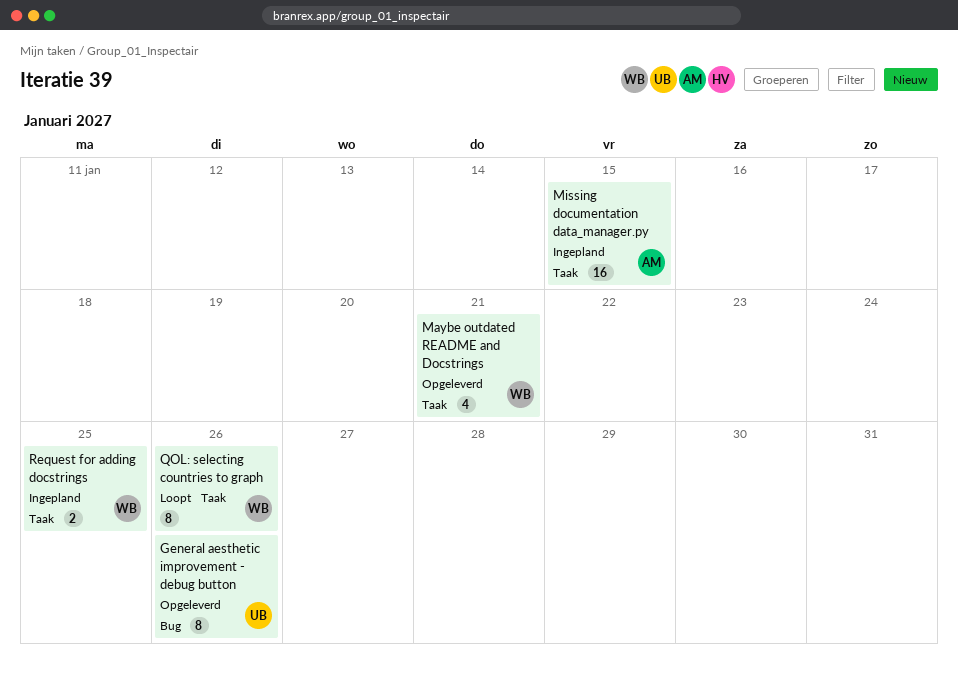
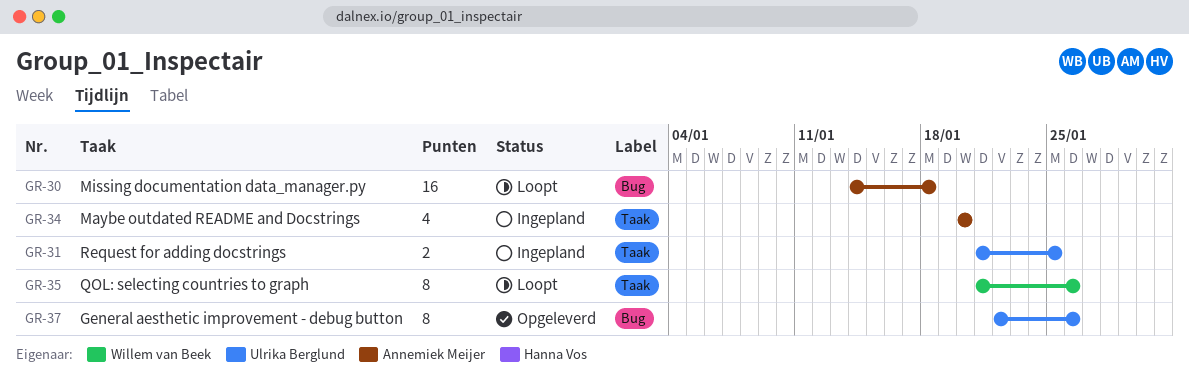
Maybe outdated README and Docstrings, status: Opgeleverd -> Ingepland
Maybe outdated README and Docstrings, owner: Willem van Beek -> Annemiek Meijer
Maybe outdated README and Docstrings, due: Jan 21 -> Jan 20
Missing documentation data_manager.py, status: Ingepland -> Loopt
Missing documentation data_manager.py, label: Taak -> Bug
Missing documentation data_manager.py, due: Jan 15 -> Jan 18
Request for adding docstrings, owner: Willem van Beek -> Ulrika Berglund

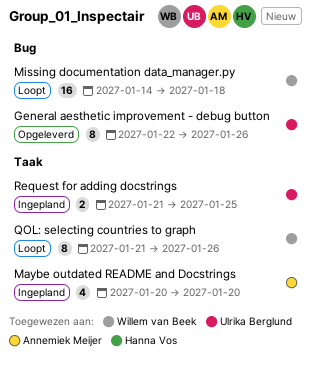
Missing documentation data_manager.py, owner: Annemiek Meijer -> Willem van Beek

